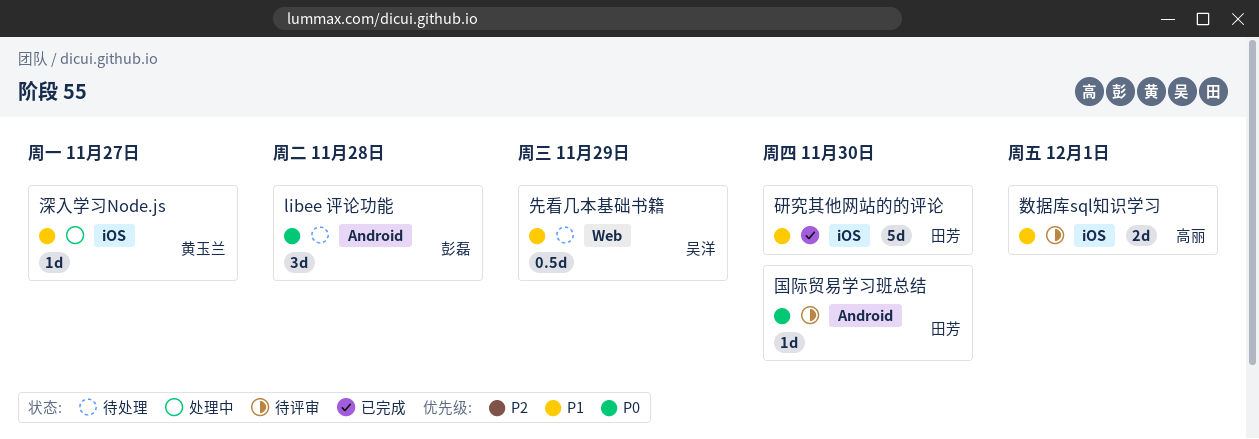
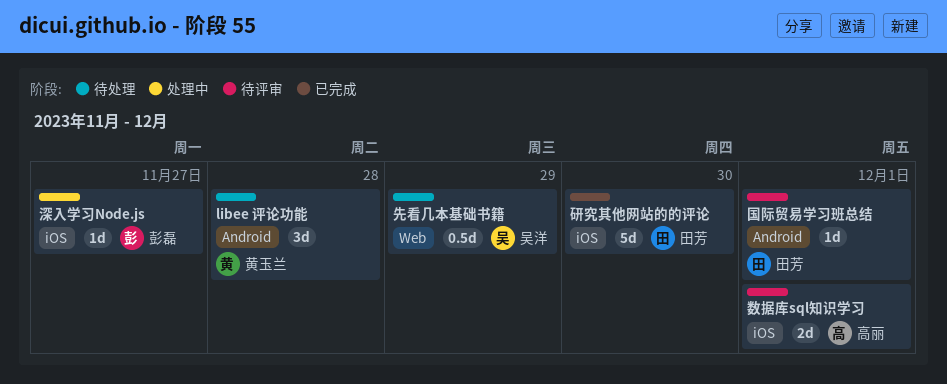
libee 评论功能, owner: 彭磊 -> 黄玉兰
国际贸易学习班总结, due: Nov 30 -> Dec 1
深入学习Node.js, owner: 黄玉兰 -> 彭磊

